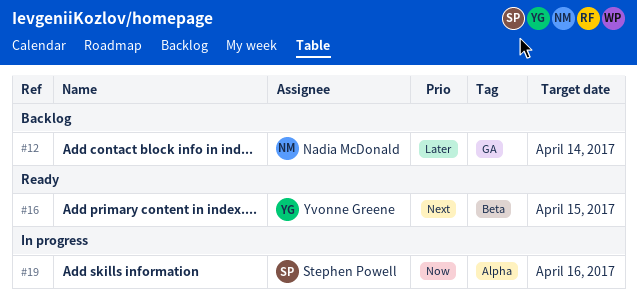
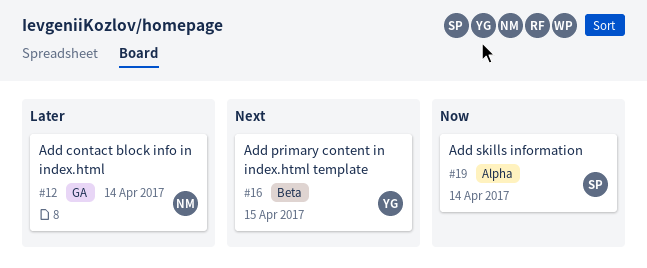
#19, due: Apr 16 -> Apr 14

